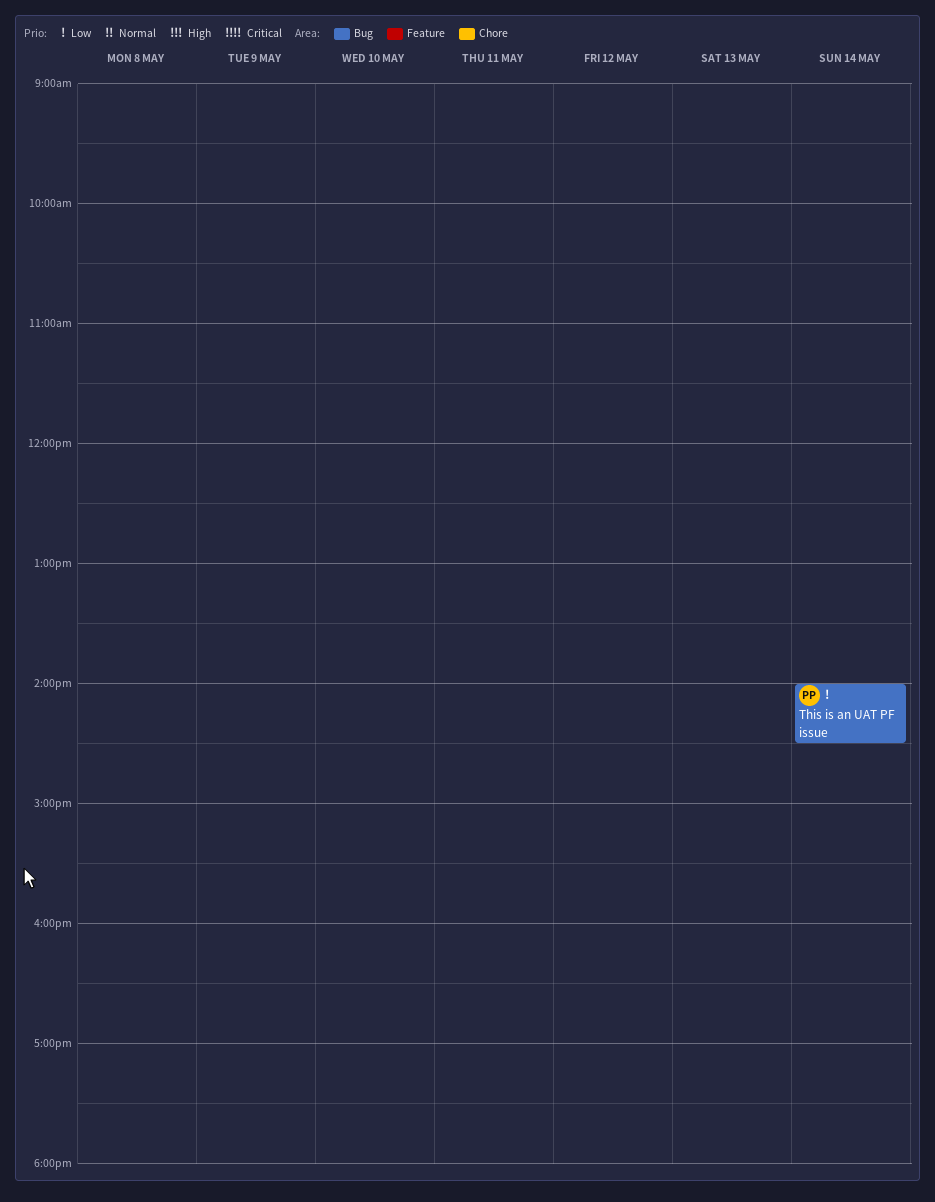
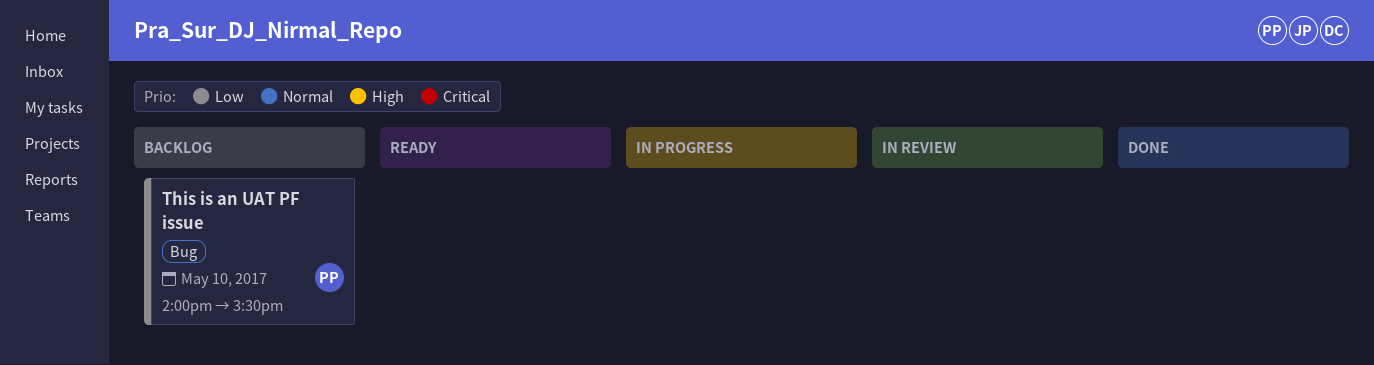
This is an UAT PF issue, day: May 14 -> May 10
This is an UAT PF issue, ends: 14:30 -> 15:30

